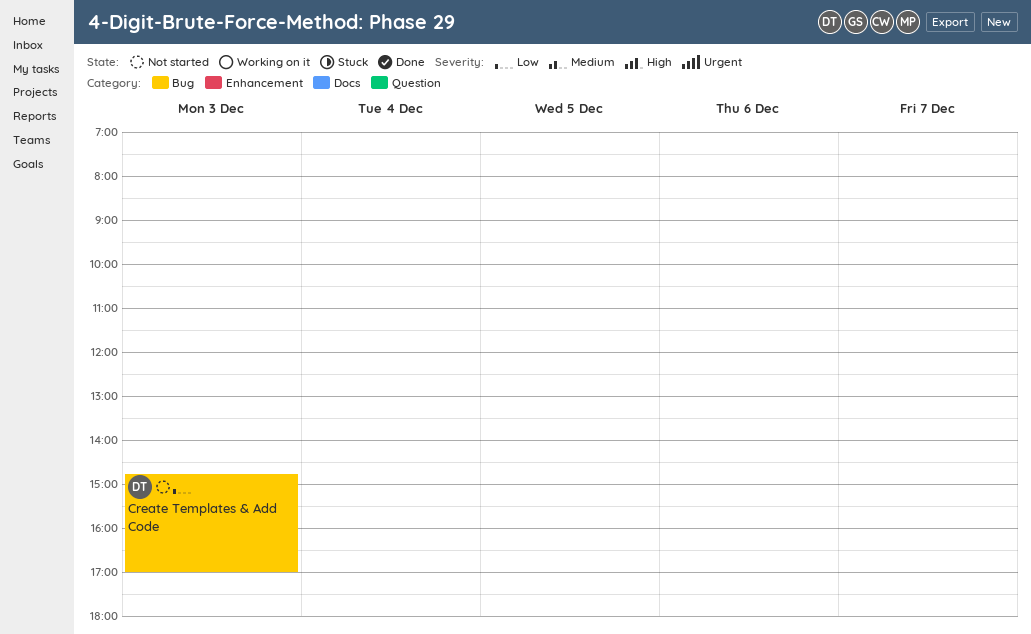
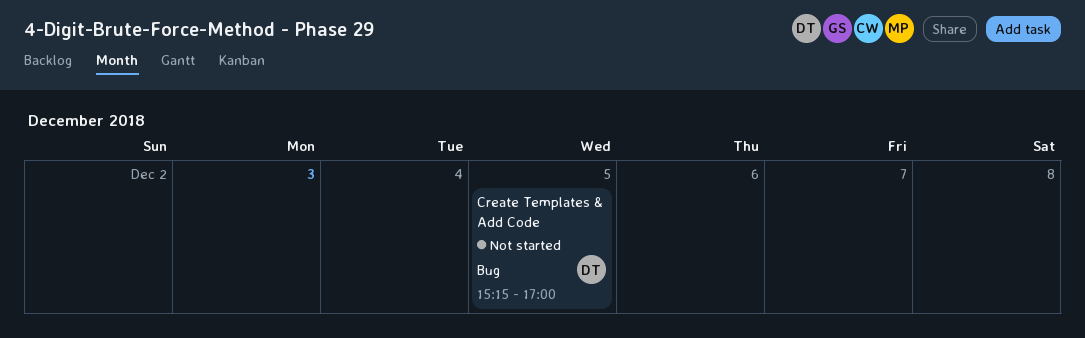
Create Templates & Add Code, day: Dec 3 -> Dec 5
Create Templates & Add Code, begins: 14:45 -> 15:15

